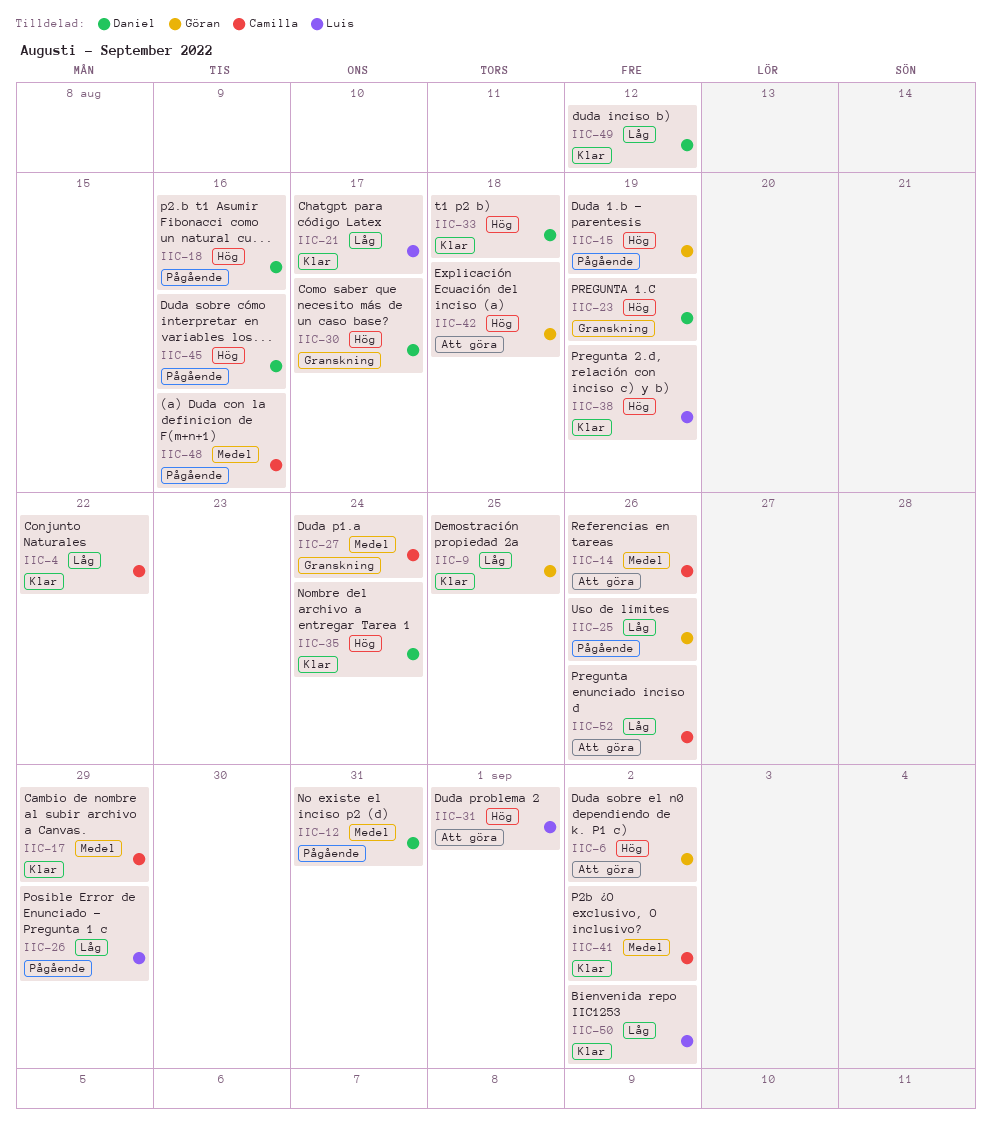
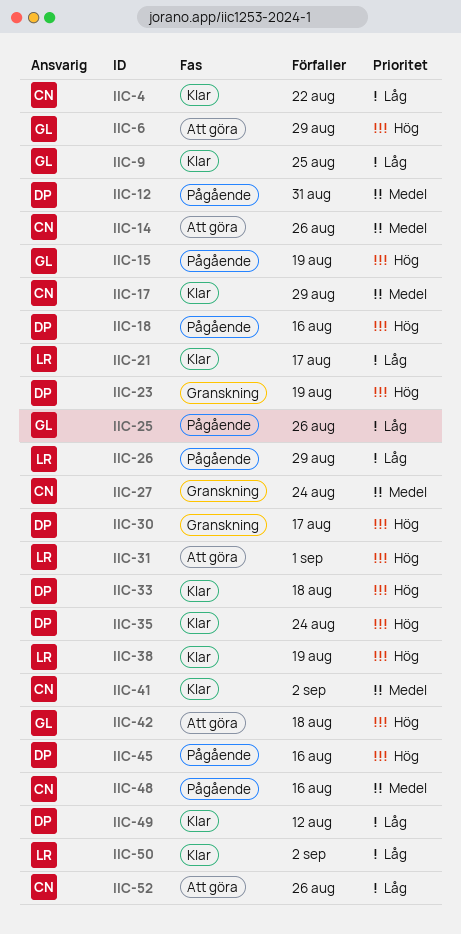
IIC-6, due: Sep 2 -> Aug 29

